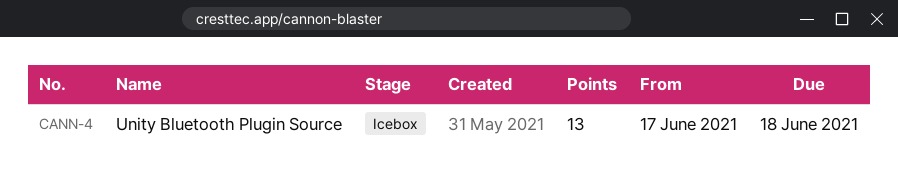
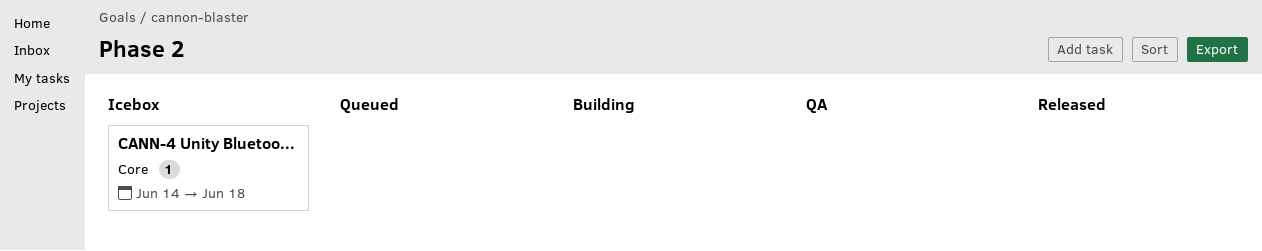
CANN-4, estimate: 13 -> 1
CANN-4, start: Jun 17 -> Jun 14

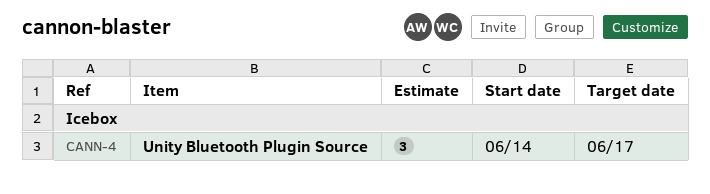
CANN-4, estimate: 1 -> 3
CANN-4, due: Jun 18 -> Jun 17

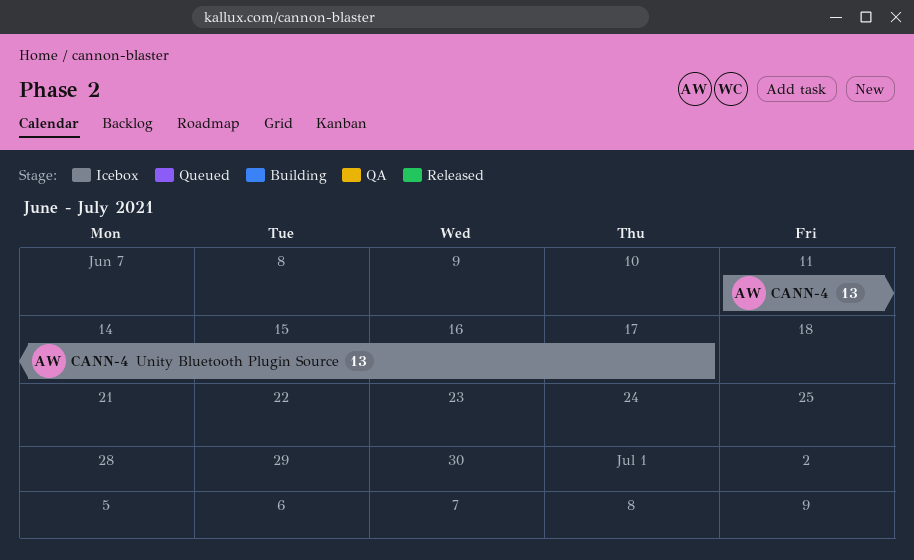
CANN-4, estimate: 3 -> 13
CANN-4, start: Jun 14 -> Jun 11

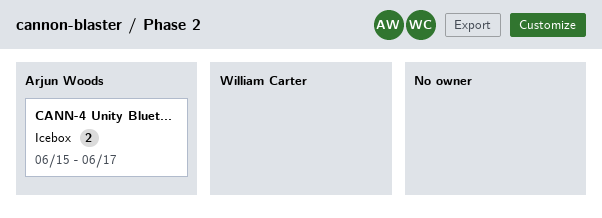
CANN-4, estimate: 13 -> 2
CANN-4, start: Jun 11 -> Jun 15

